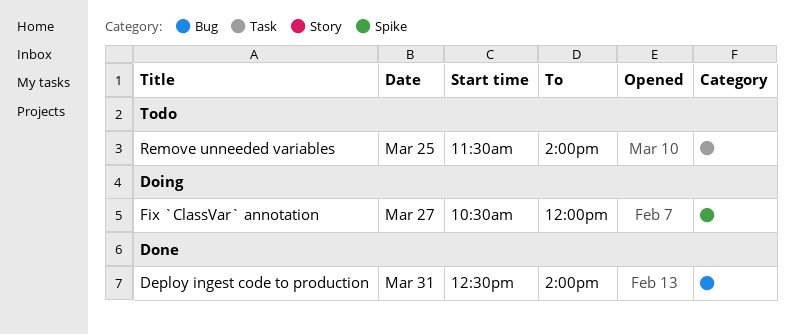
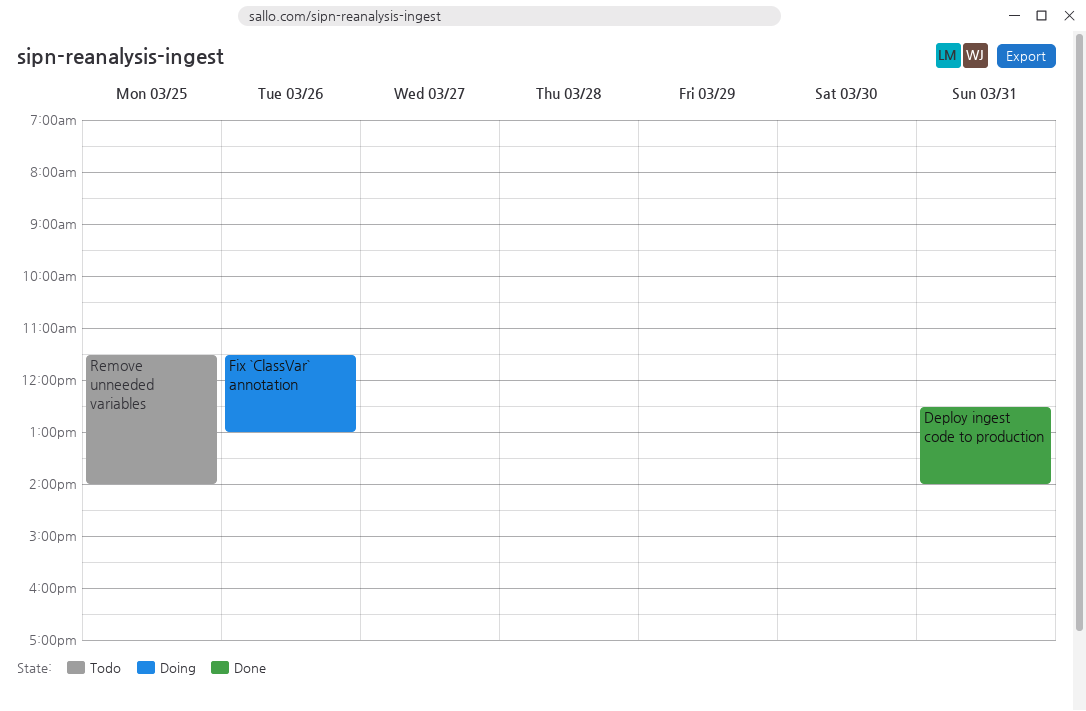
Fix `ClassVar` annotation, day: Mar 27 -> Mar 26
Fix `ClassVar` annotation, begins: 10:30 -> 11:30
Fix `ClassVar` annotation, ends: 12:00 -> 13:00

